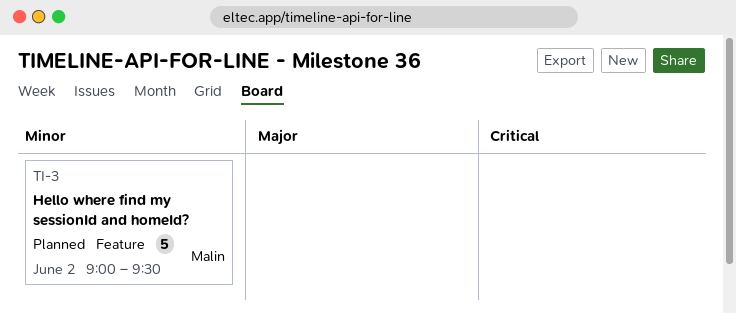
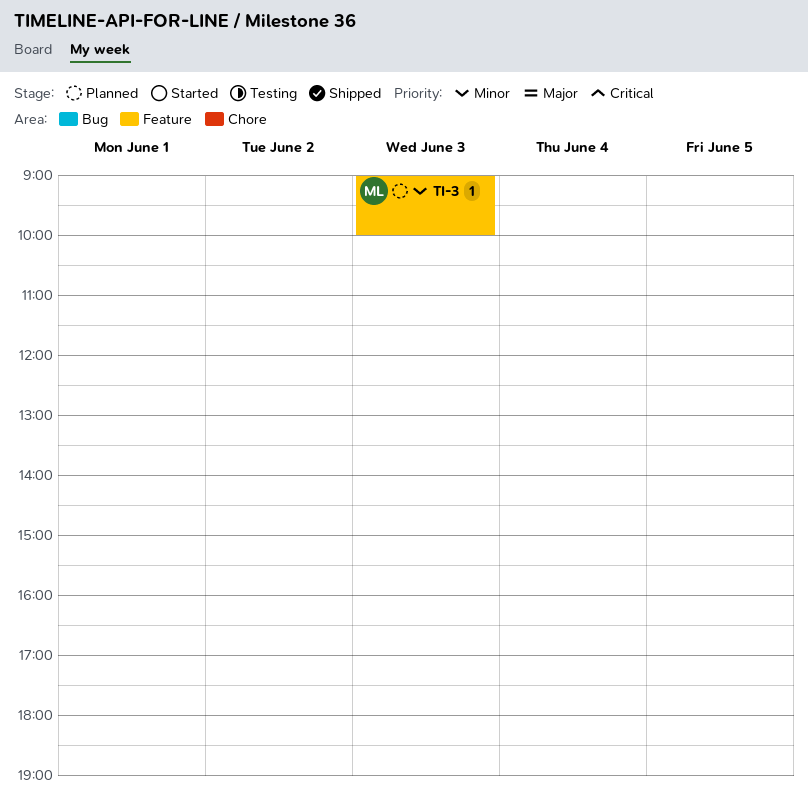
TI-3, estimate: 5 -> 1
TI-3, day: Jun 2 -> Jun 3
TI-3, ends: 09:30 -> 10:00

